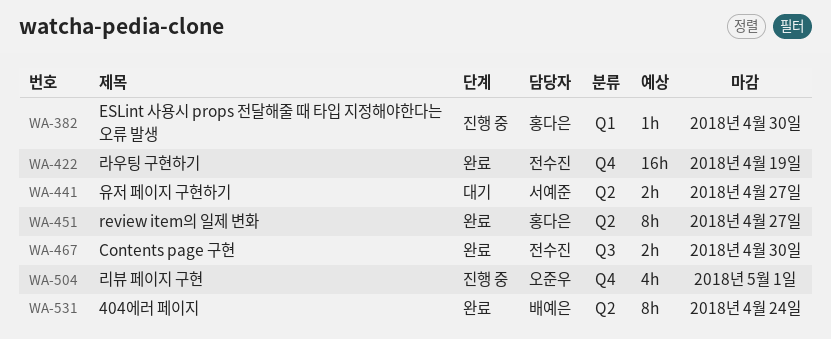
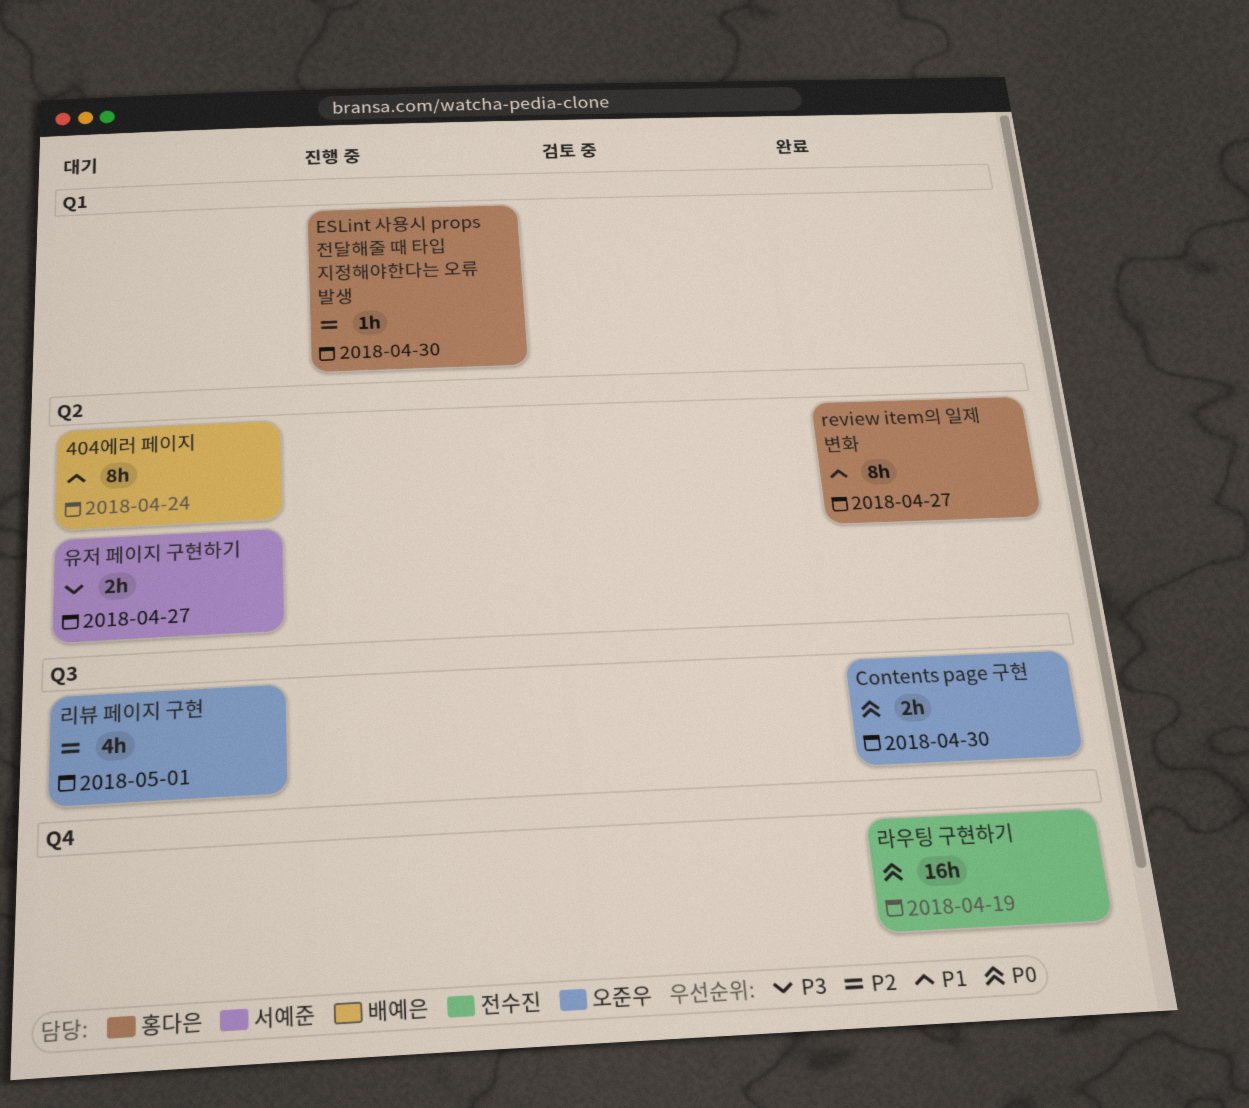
404에러 페이지, status: 완료 -> 대기
Contents page 구현, owner: 전수진 -> 오준우
리뷰 페이지 구현, status: 진행 중 -> 대기
리뷰 페이지 구현, label: Q4 -> Q3

